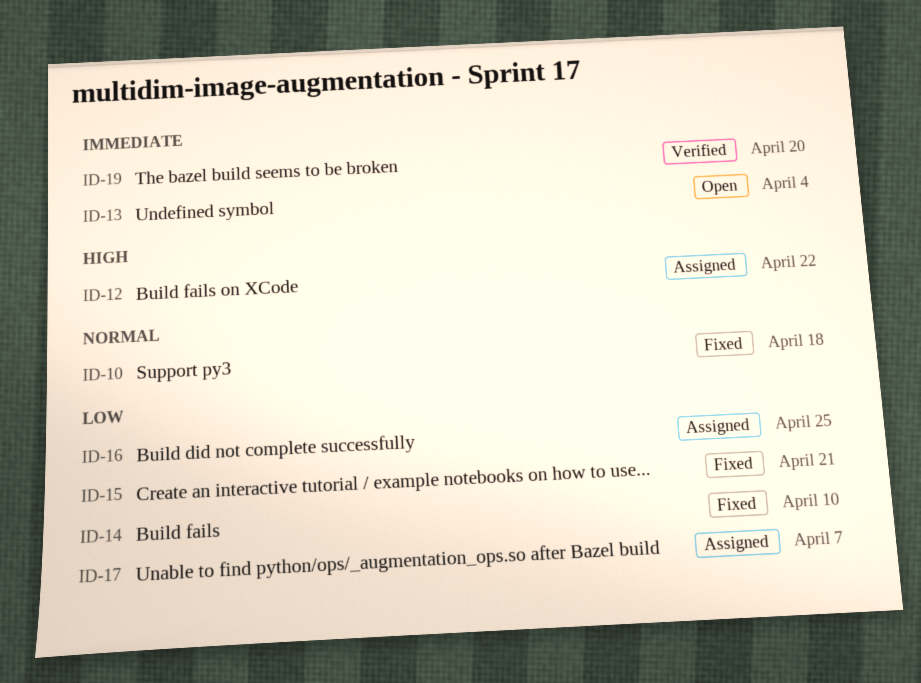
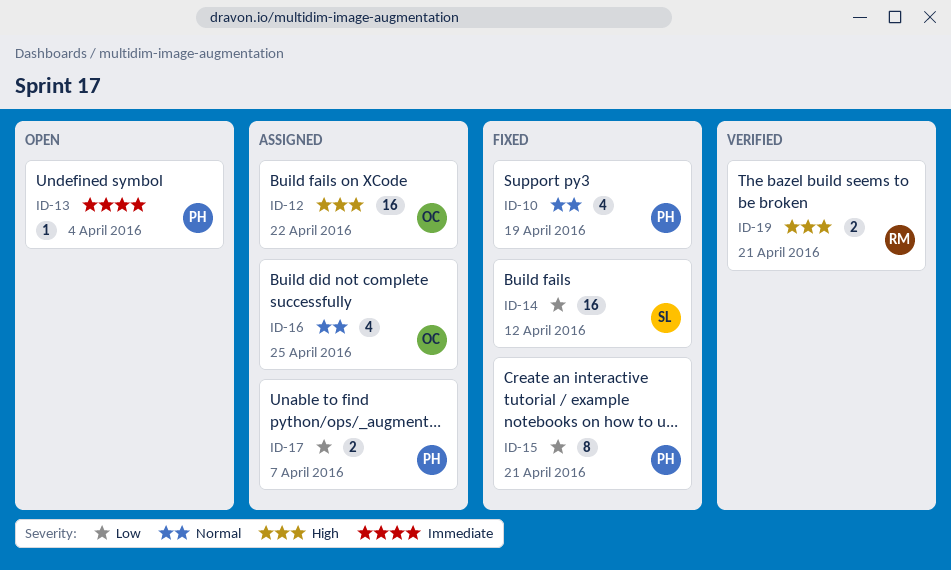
ID-10, due: Apr 18 -> Apr 19
ID-14, due: Apr 10 -> Apr 12
ID-16, priority: Low -> Normal
ID-19, priority: Immediate -> High
ID-19, due: Apr 20 -> Apr 21

